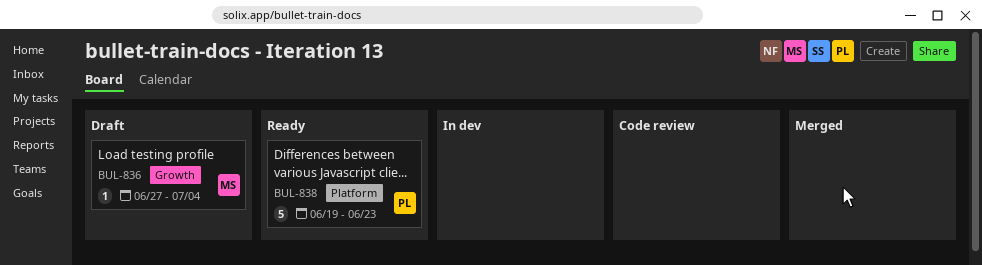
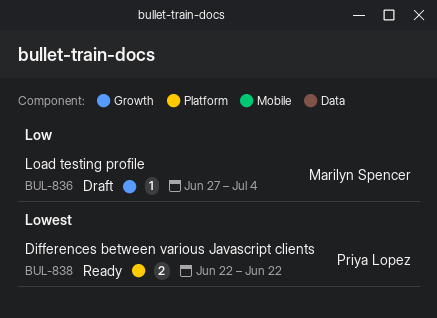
BUL-838, estimate: 5 -> 2
BUL-838, start: Jun 19 -> Jun 22
BUL-838, due: Jun 23 -> Jun 22

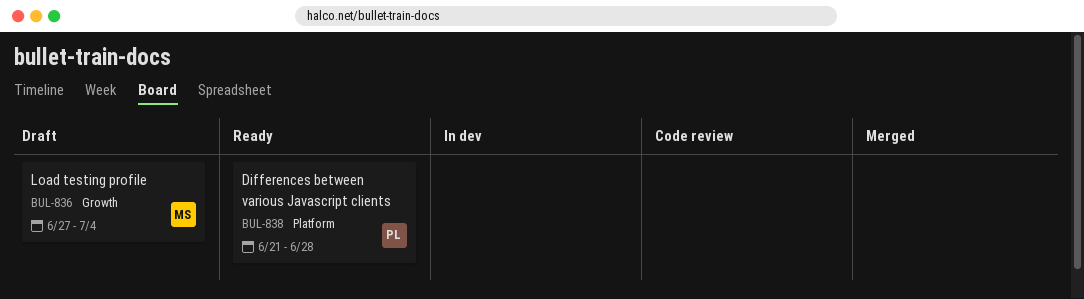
BUL-838, start: Jun 22 -> Jun 21
BUL-838, due: Jun 22 -> Jun 28

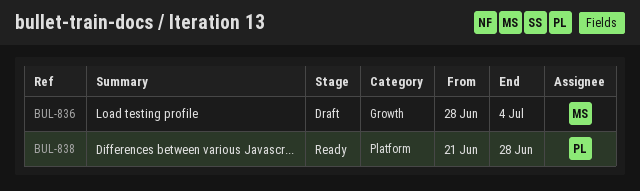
BUL-836, start: Jun 27 -> Jun 28

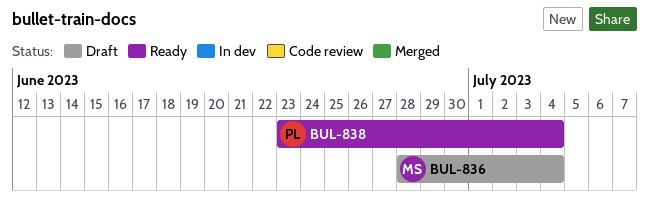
BUL-838, start: Jun 21 -> Jun 23
BUL-838, due: Jun 28 -> Jul 4

